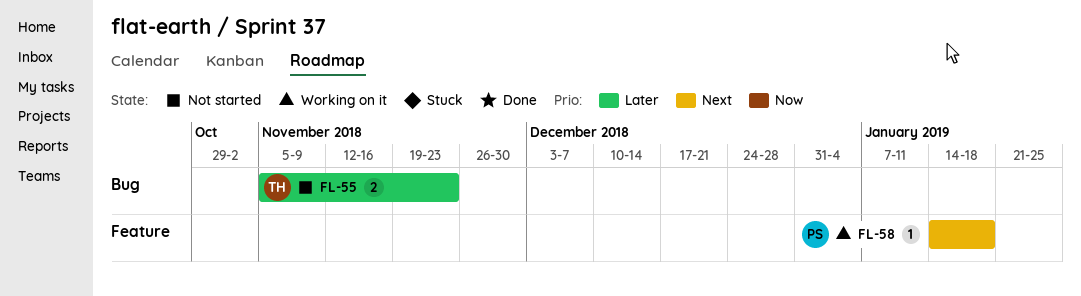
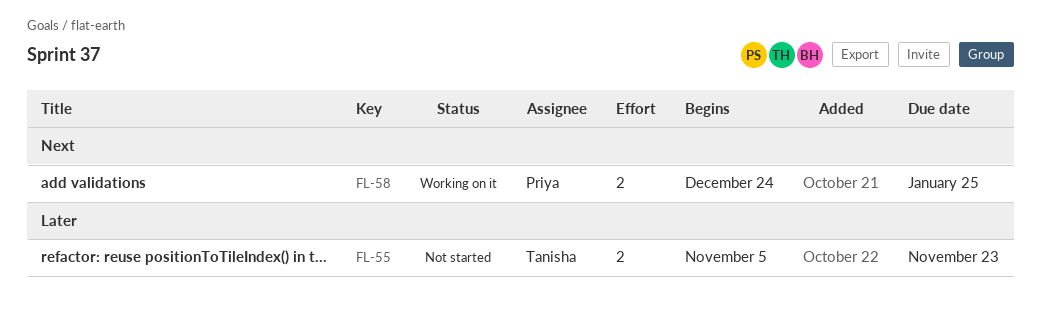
FL-58, estimate: 1 -> 2
FL-58, start: Jan 14 -> Dec 24
FL-58, due: Jan 18 -> Jan 25

